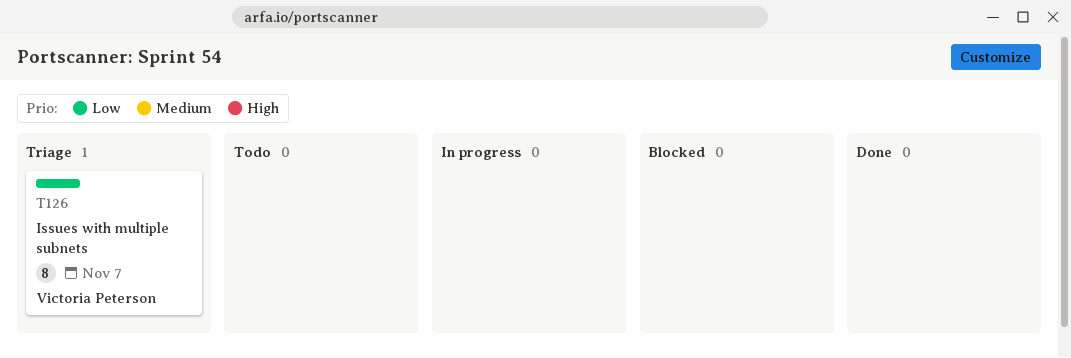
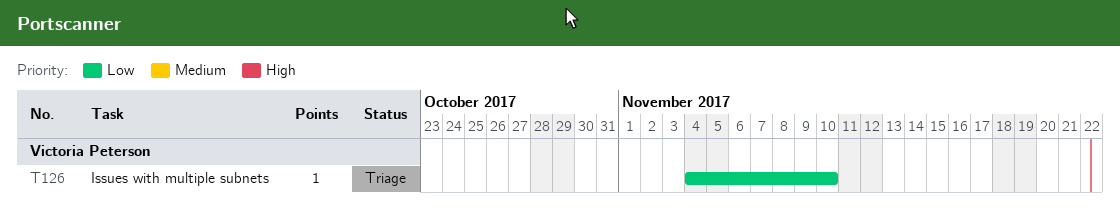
T126, estimate: 8 -> 1
T126, due: Nov 7 -> Nov 10

